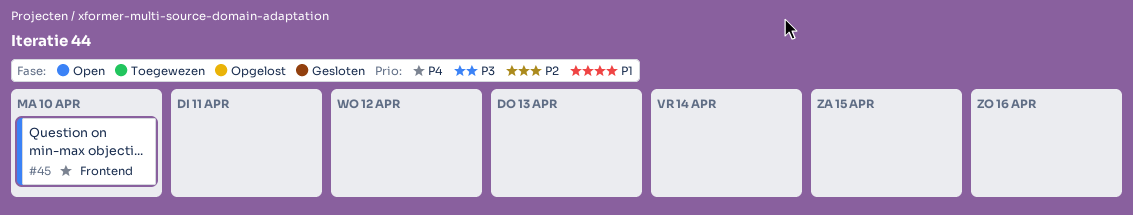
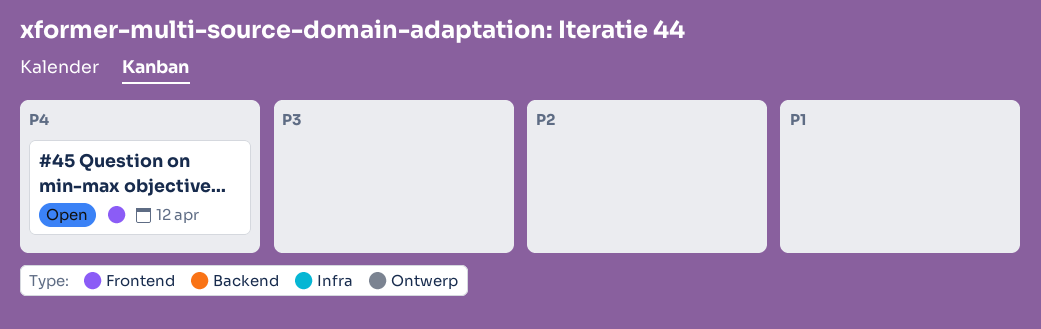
#45, due: Apr 10 -> Apr 12

